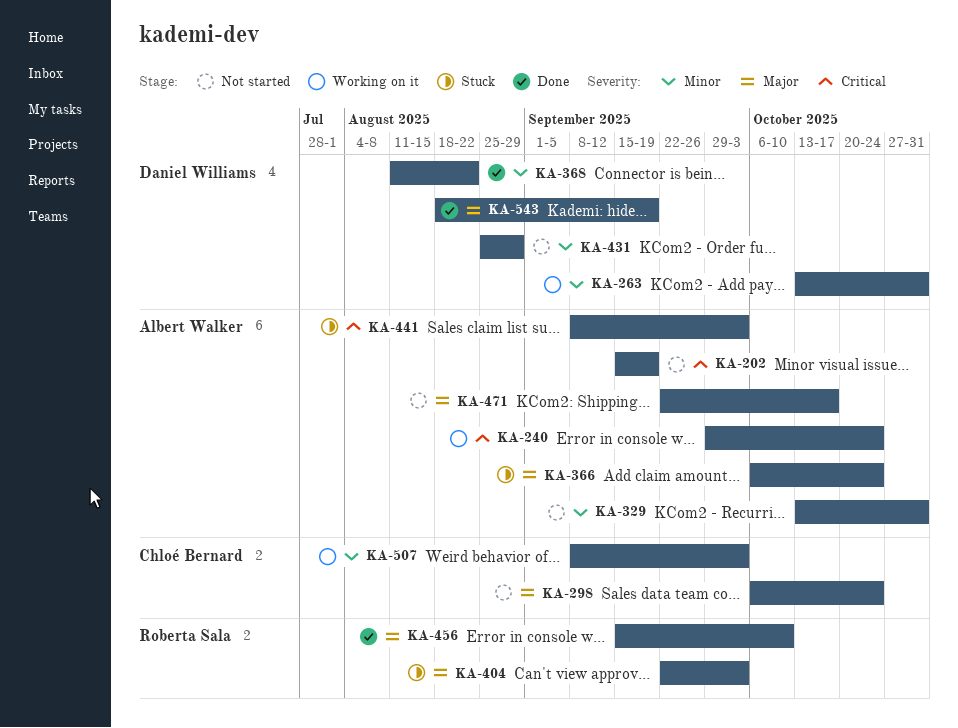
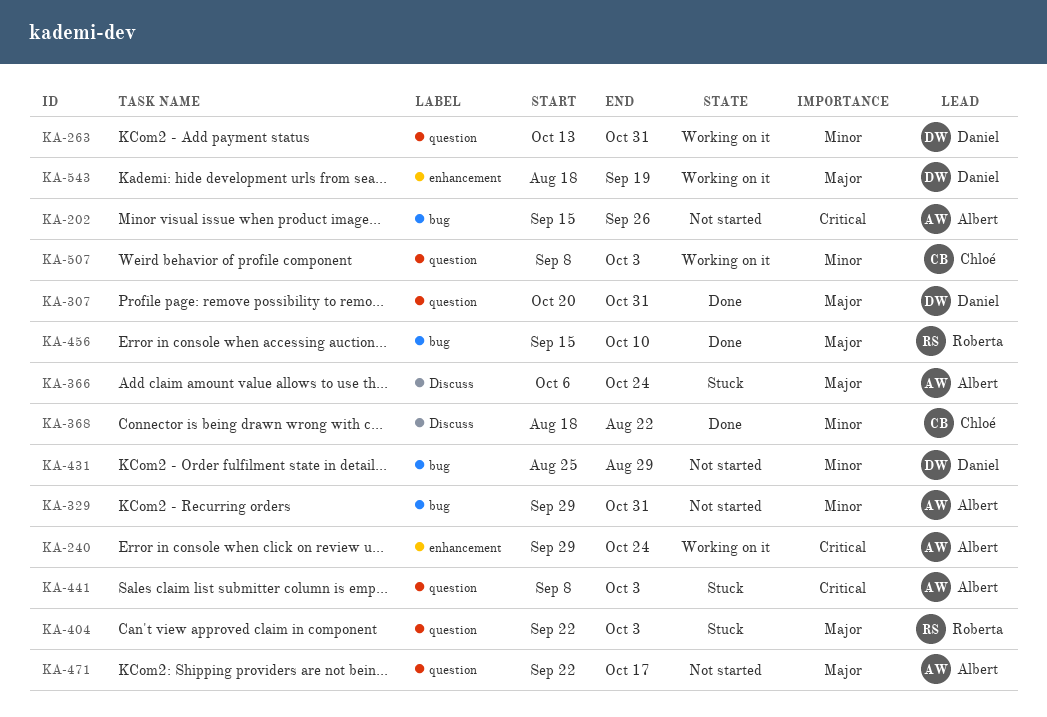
KA-202, due: Sep 19 -> Sep 26
KA-298: present -> none
KA-307: none -> present
KA-329, start: Oct 13 -> Sep 29
KA-368, owner: Daniel Williams -> Chloé Bernard
KA-368, start: Aug 11 -> Aug 18
KA-543, status: Done -> Working on it

